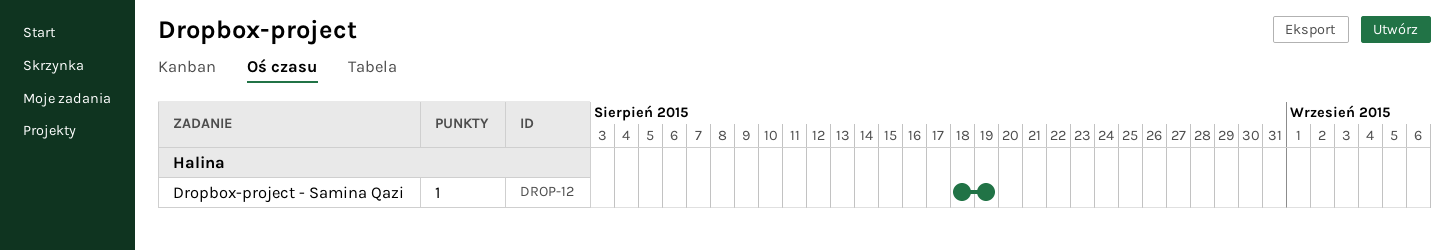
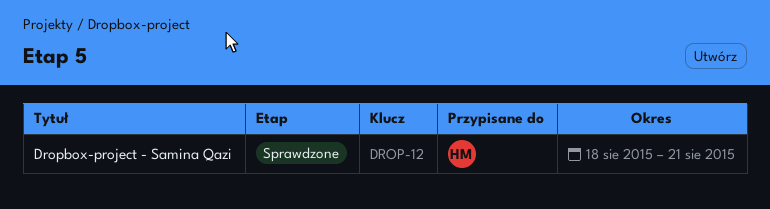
DROP-12, due: Aug 19 -> Aug 21

